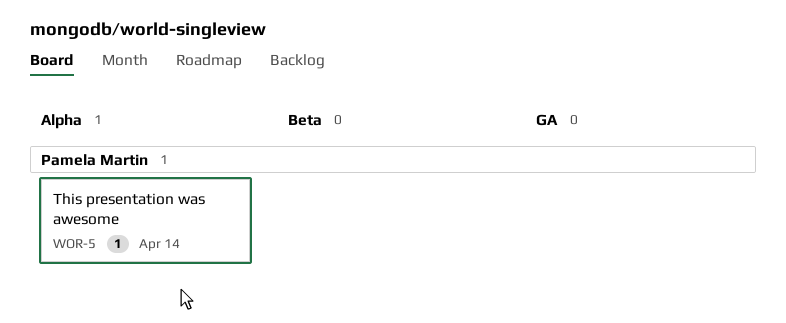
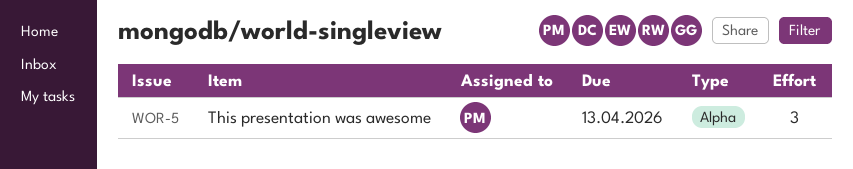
WOR-5, estimate: 1 -> 3
WOR-5, due: Apr 14 -> Apr 13

